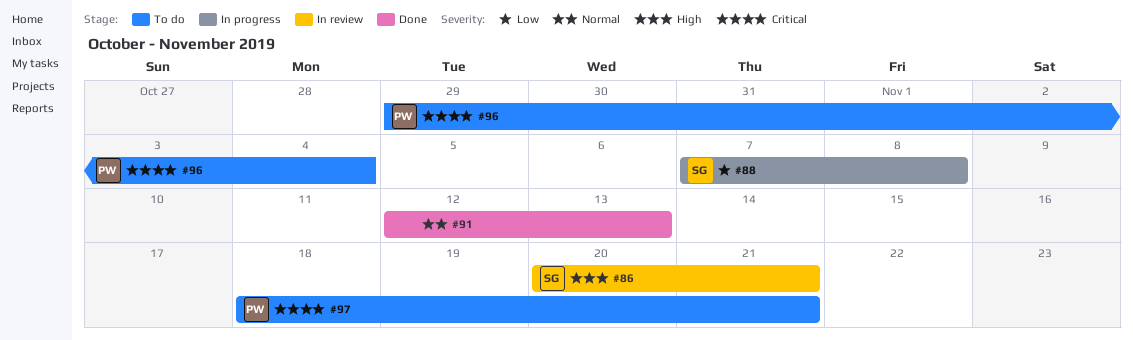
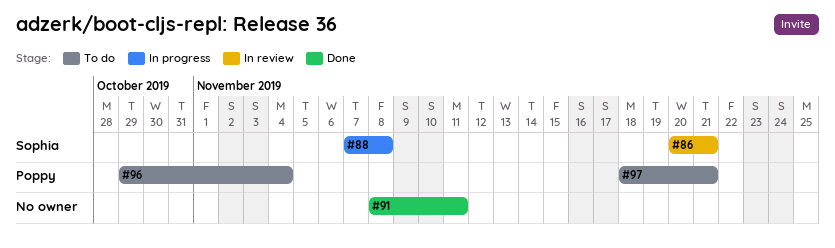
#91, start: Nov 12 -> Nov 8
#91, due: Nov 13 -> Nov 11

